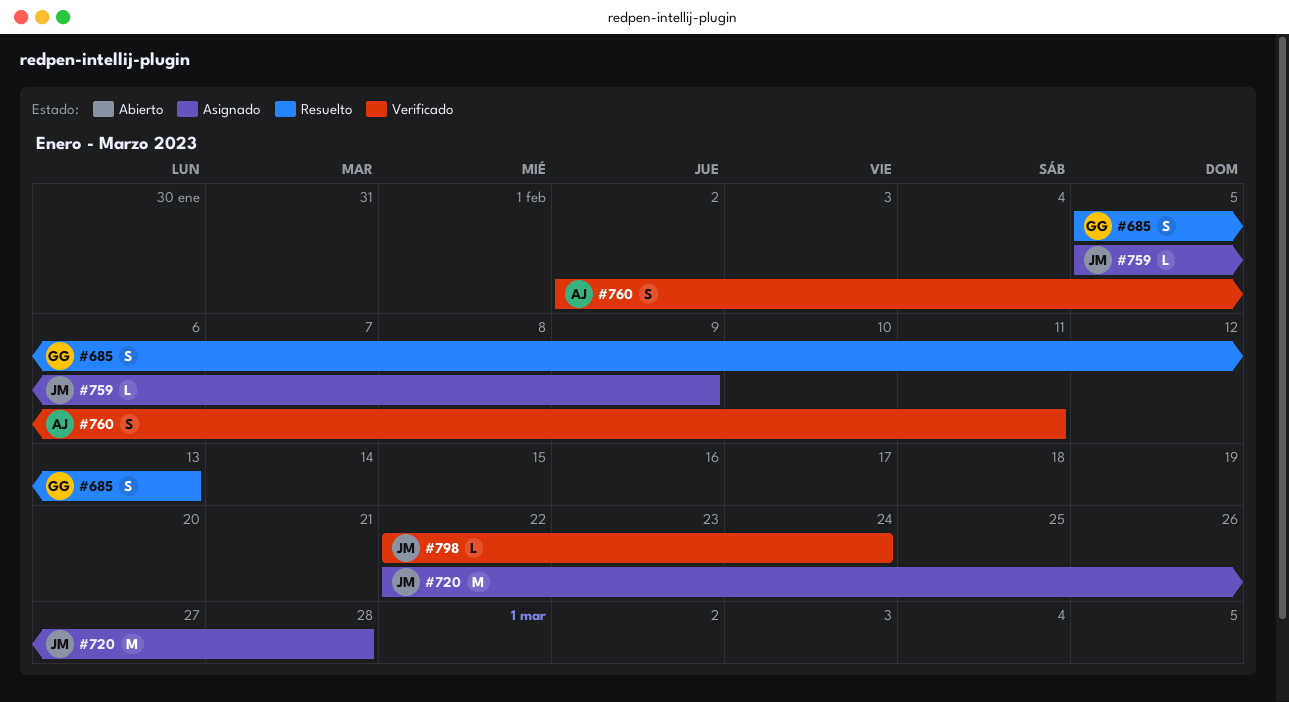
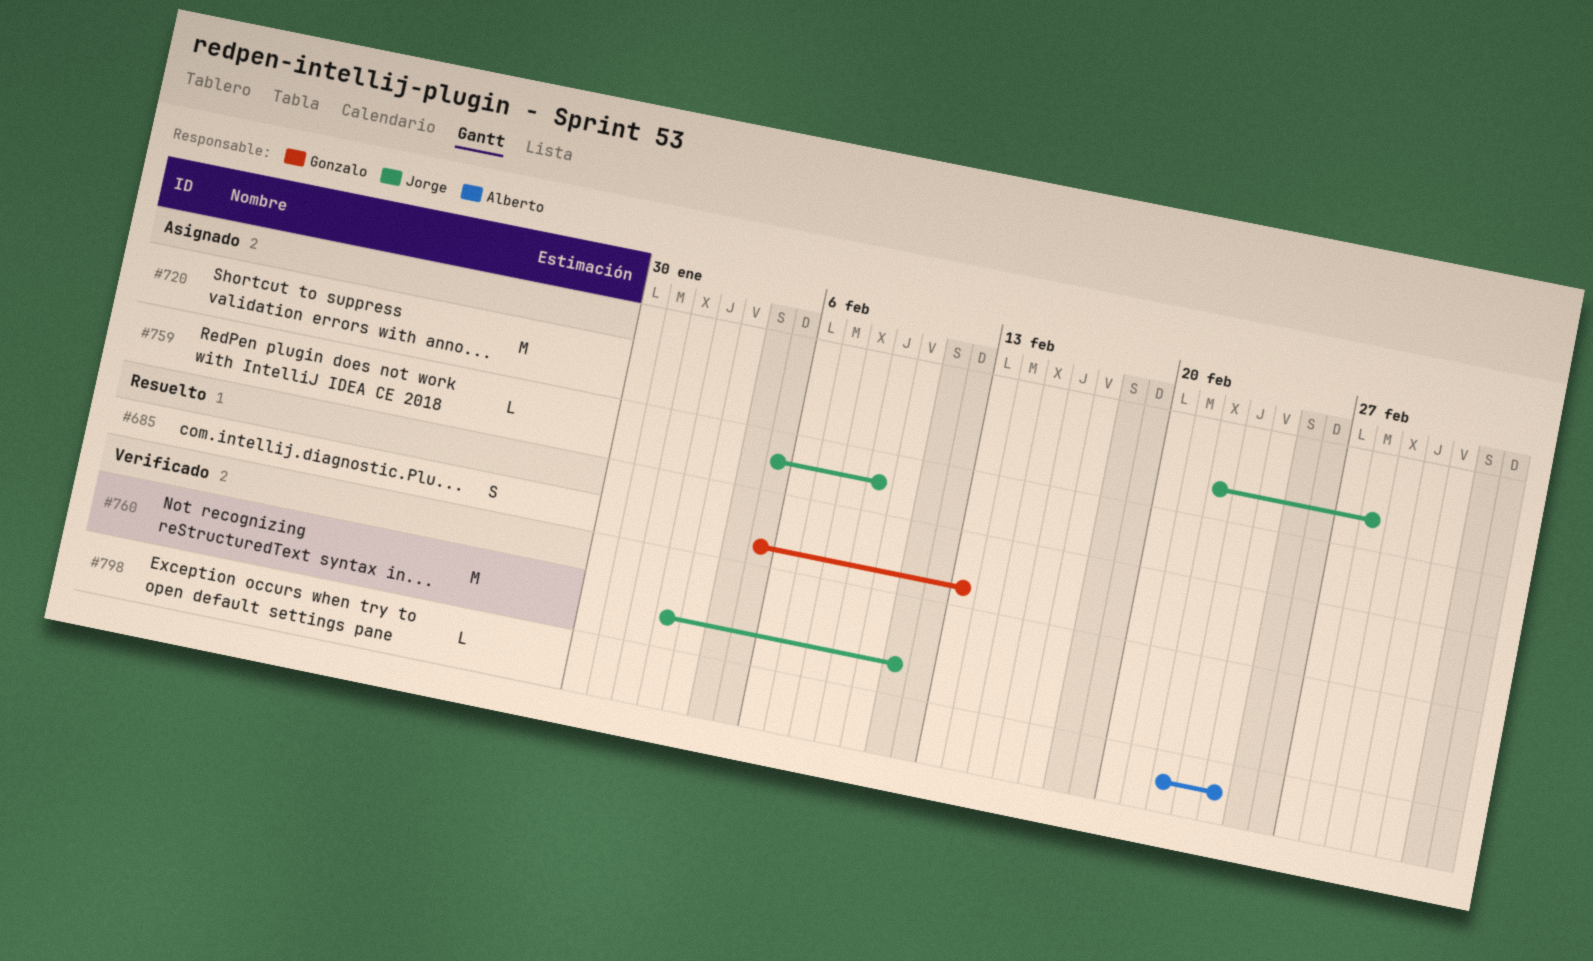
#760, owner: Alberto -> Jorge
#760, estimate: S -> M
#798, owner: Jorge -> Alberto

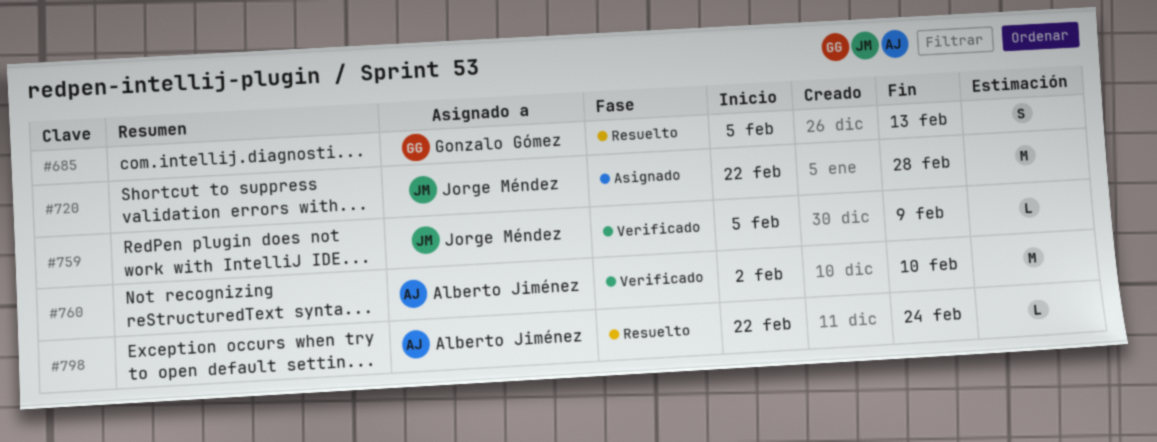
#759, status: Asignado -> Verificado
#760, owner: Jorge Méndez -> Alberto Jiménez
#760, due: Feb 11 -> Feb 10
#798, status: Verificado -> Resuelto

